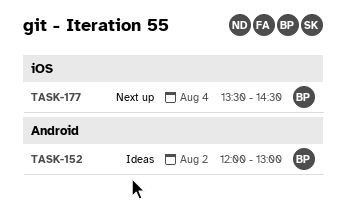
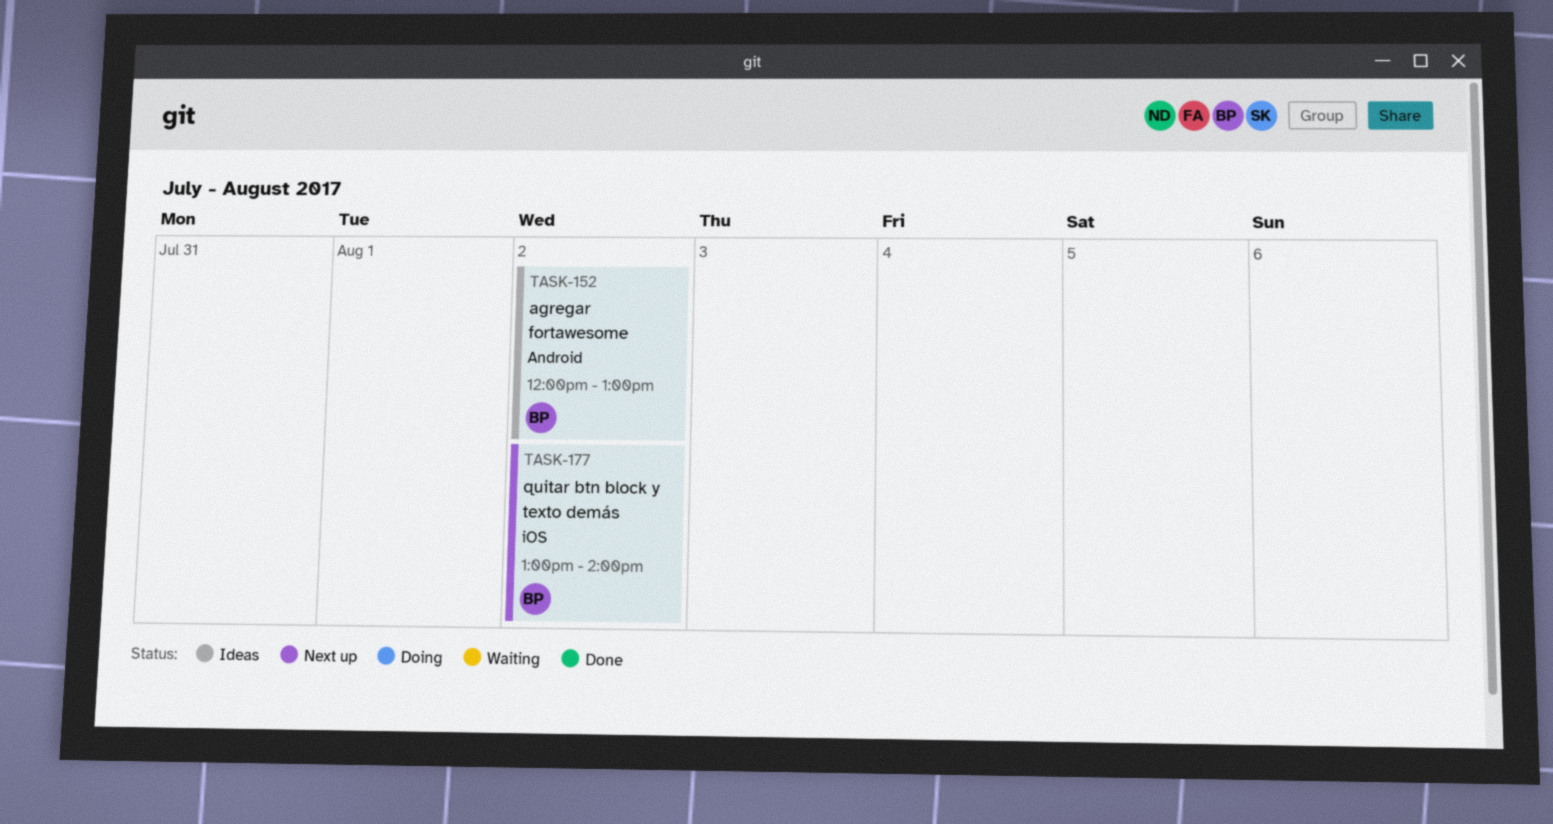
TASK-177, day: Aug 4 -> Aug 2
TASK-177, begins: 13:30 -> 13:00
TASK-177, ends: 14:30 -> 14:00

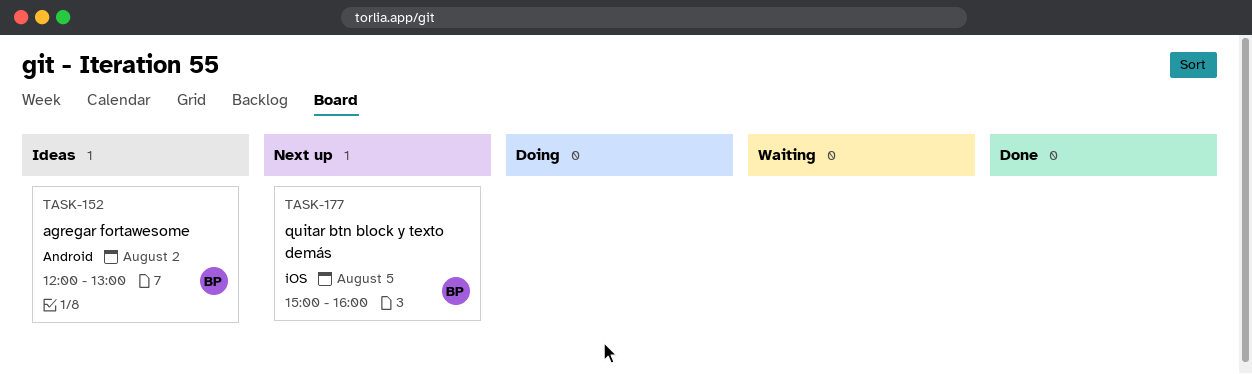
TASK-177, day: Aug 2 -> Aug 5
TASK-177, begins: 13:00 -> 15:00
TASK-177, ends: 14:00 -> 16:00

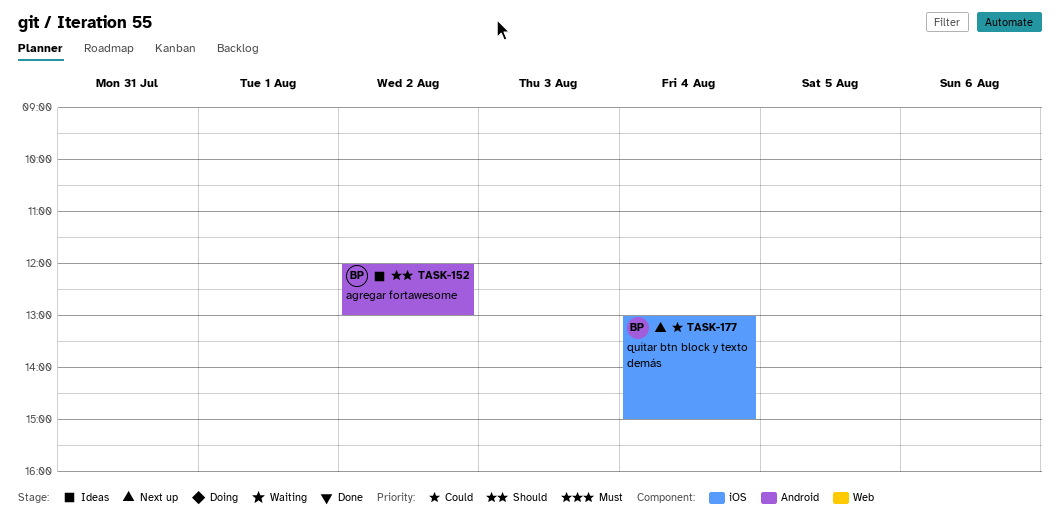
TASK-177, day: Aug 5 -> Aug 4
TASK-177, begins: 15:00 -> 13:00
TASK-177, ends: 16:00 -> 15:00

